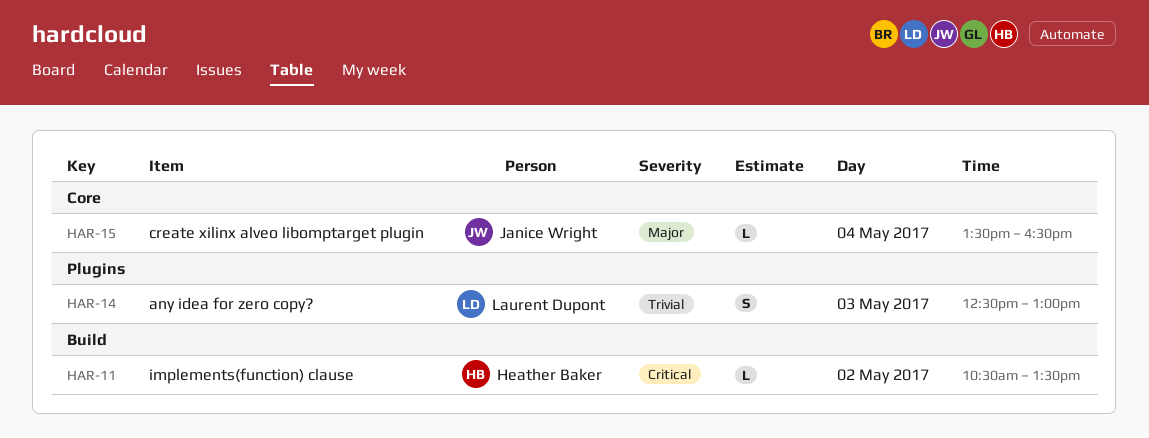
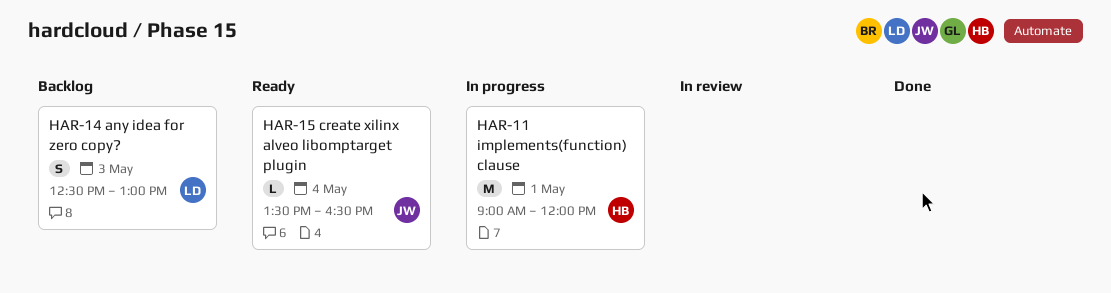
HAR-11, estimate: L -> M
HAR-11, day: May 2 -> May 1
HAR-11, begins: 10:30 -> 09:00
HAR-11, ends: 13:30 -> 12:00

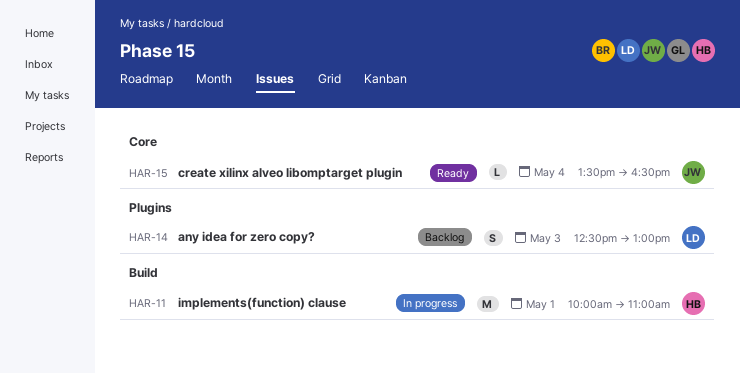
HAR-11, begins: 09:00 -> 10:00
HAR-11, ends: 12:00 -> 11:00

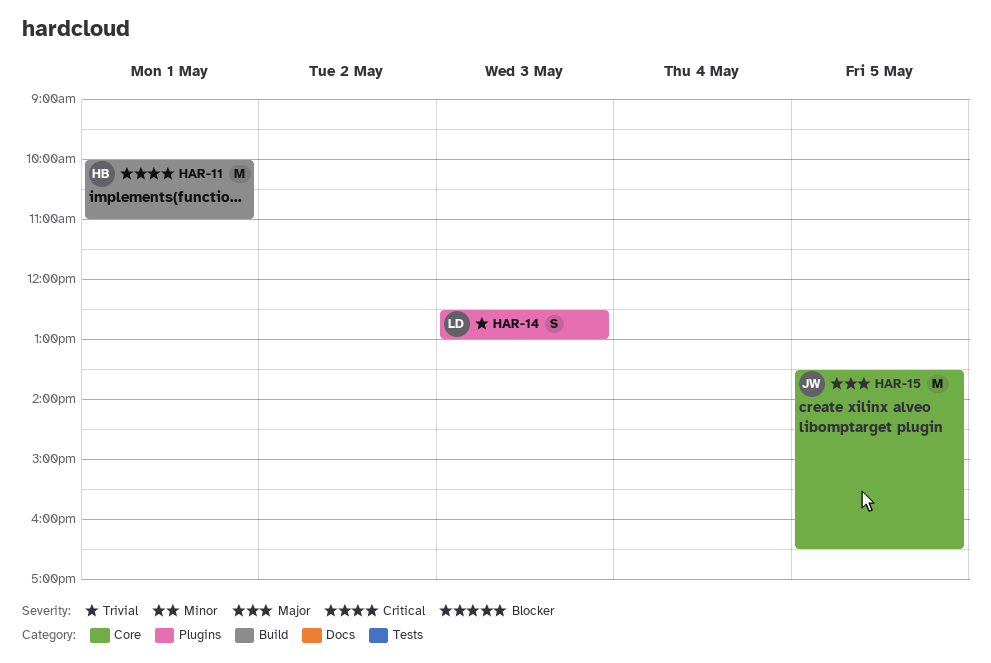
HAR-15, estimate: L -> M
HAR-15, day: May 4 -> May 5

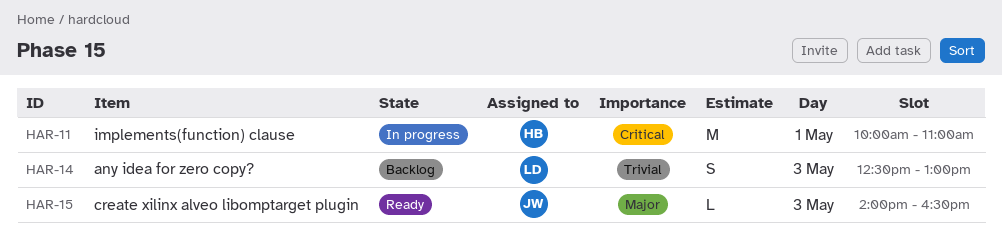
HAR-15, estimate: M -> L
HAR-15, day: May 5 -> May 3
HAR-15, begins: 13:30 -> 14:00

